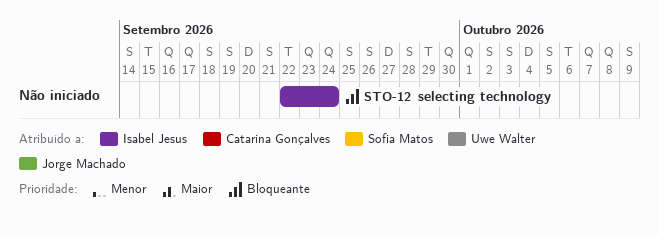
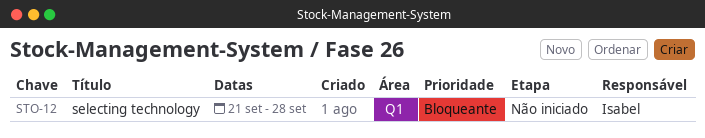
STO-12, start: Sep 22 -> Sep 21
STO-12, due: Sep 24 -> Sep 28

